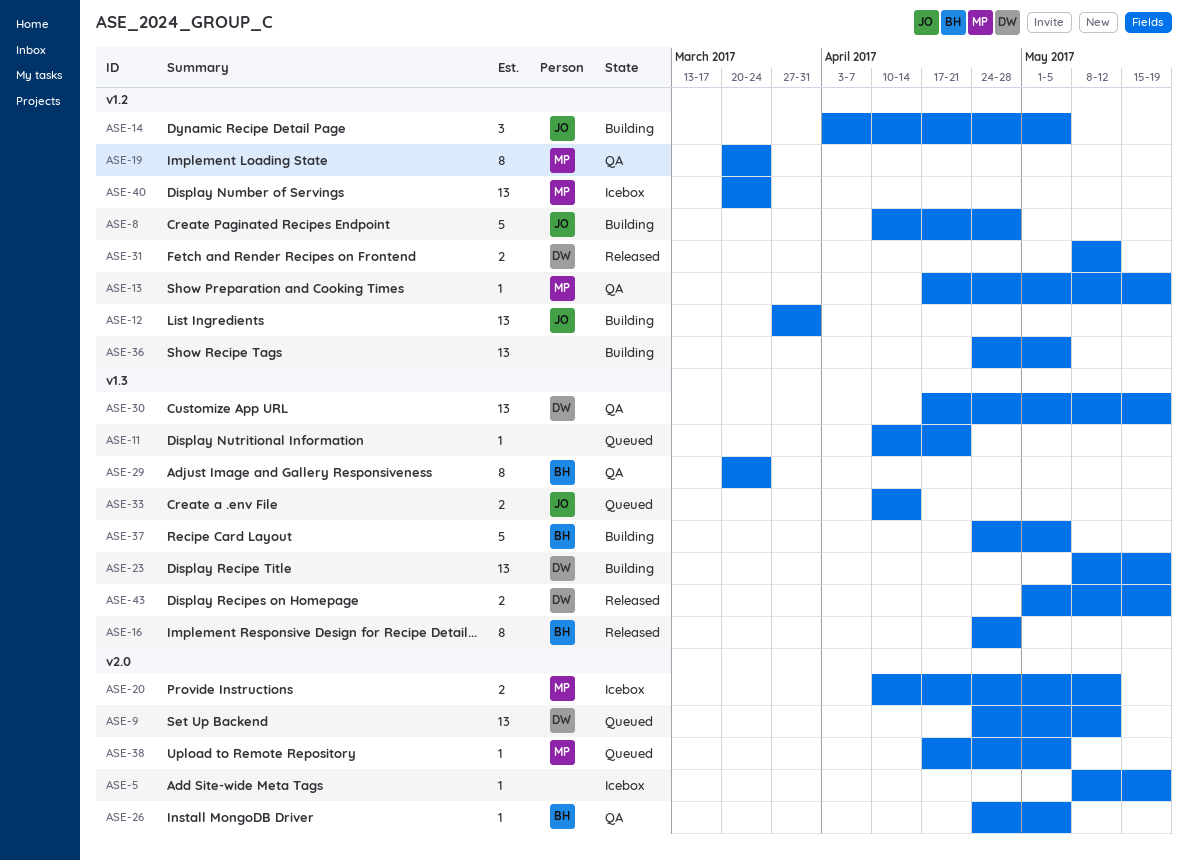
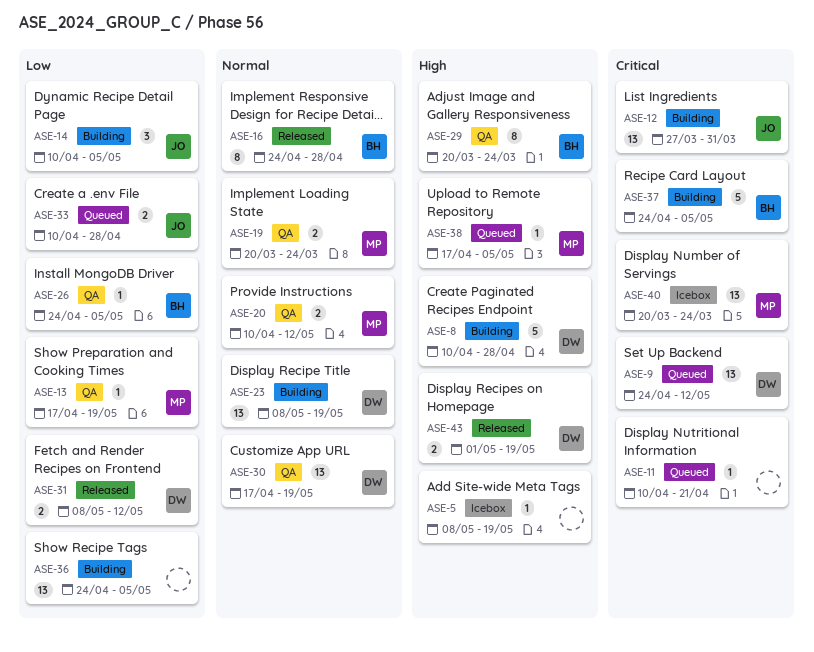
ASE-8, owner: JO -> DW
ASE-14, start: Apr 3 -> Apr 10
ASE-19, estimate: 8 -> 2
ASE-20, status: Icebox -> QA
ASE-33, due: Apr 14 -> Apr 28

